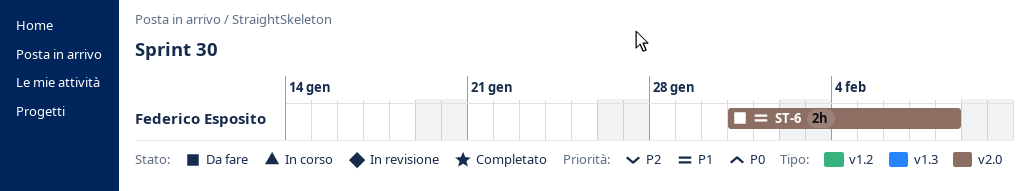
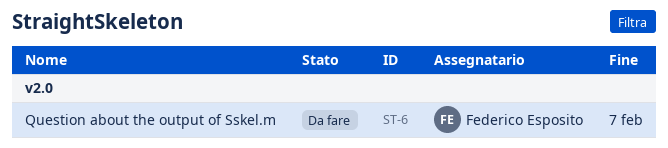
ST-6, due: Feb 8 -> Feb 7

